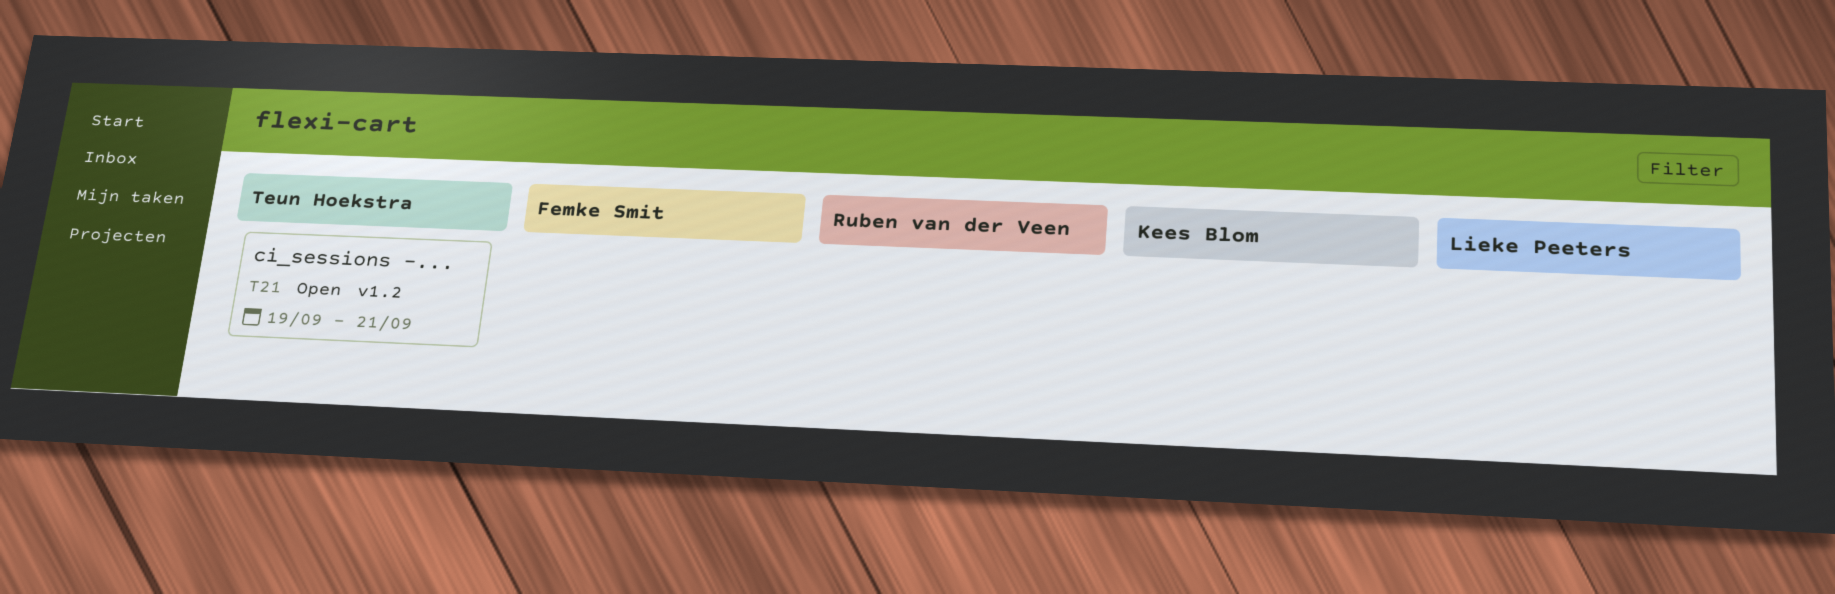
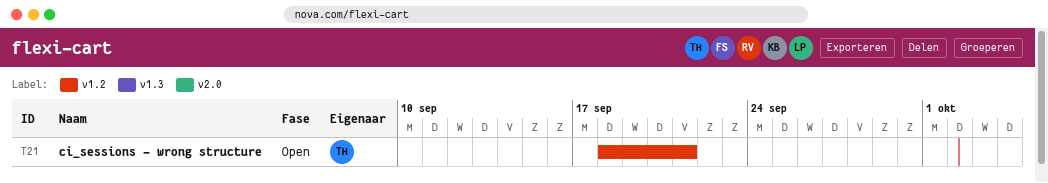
T21, start: Sep 19 -> Sep 18

